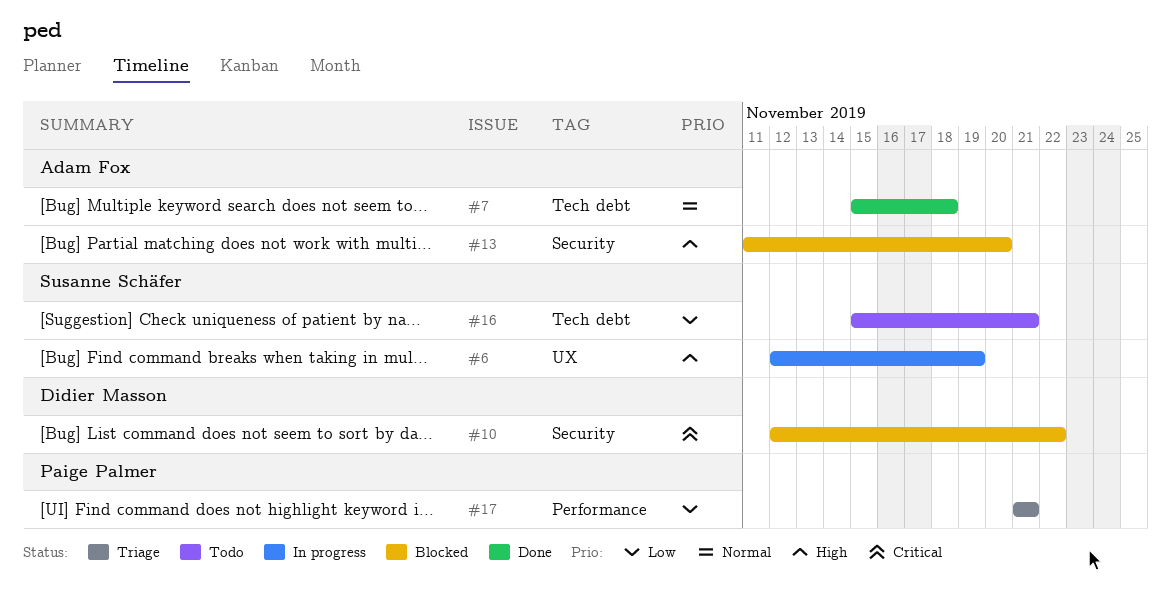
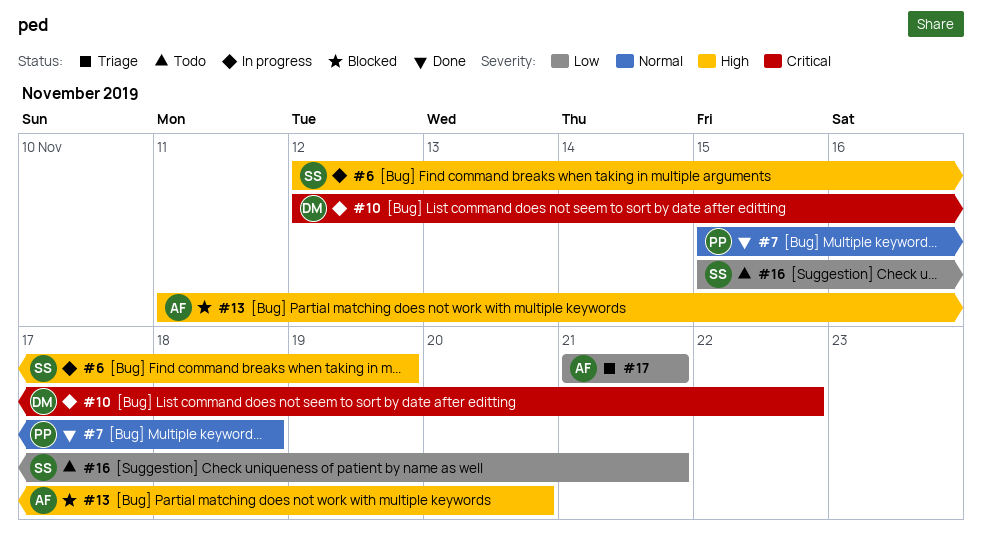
#7, owner: Adam Fox -> Paige Palmer
#10, status: Blocked -> In progress
#17, owner: Paige Palmer -> Adam Fox

